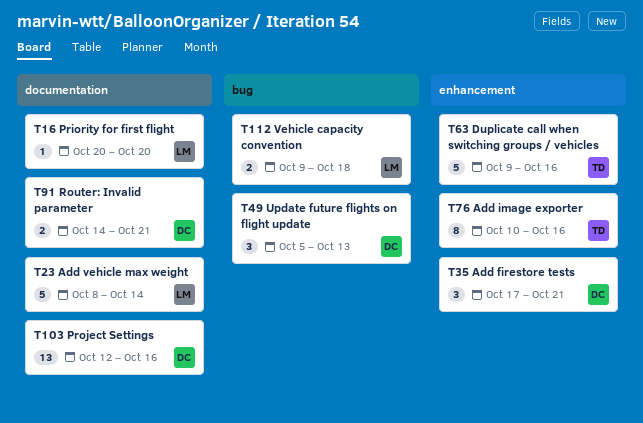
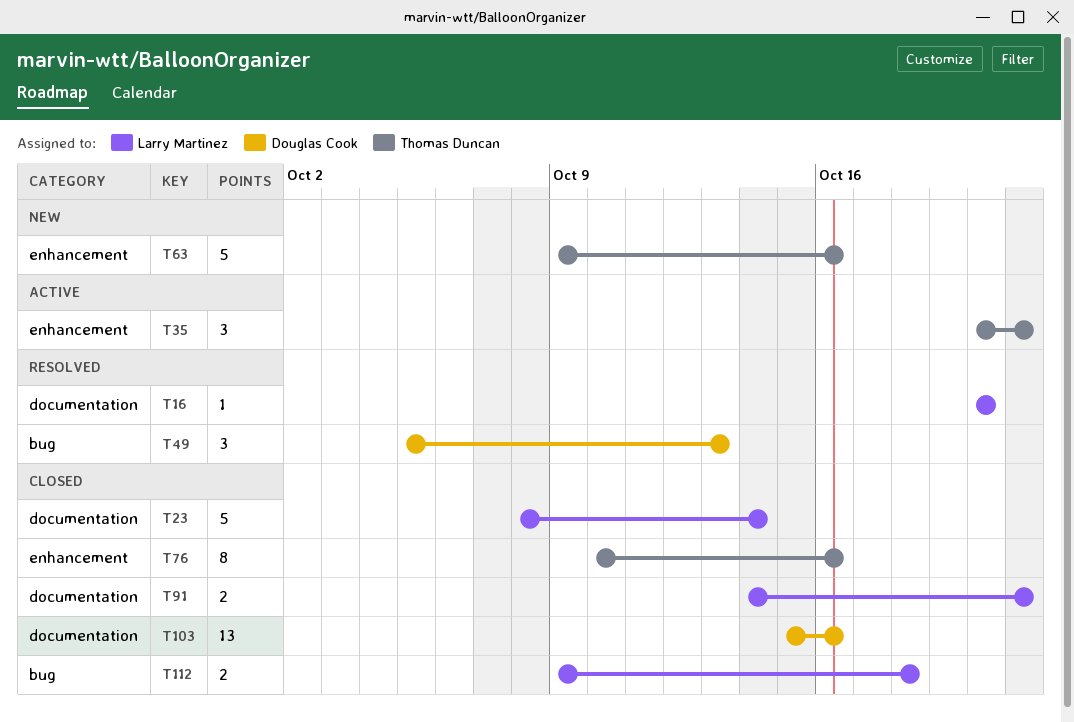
T35, owner: Douglas Cook -> Thomas Duncan
T35, start: Oct 17 -> Oct 20
T91, owner: Douglas Cook -> Larry Martinez
T103, start: Oct 12 -> Oct 15

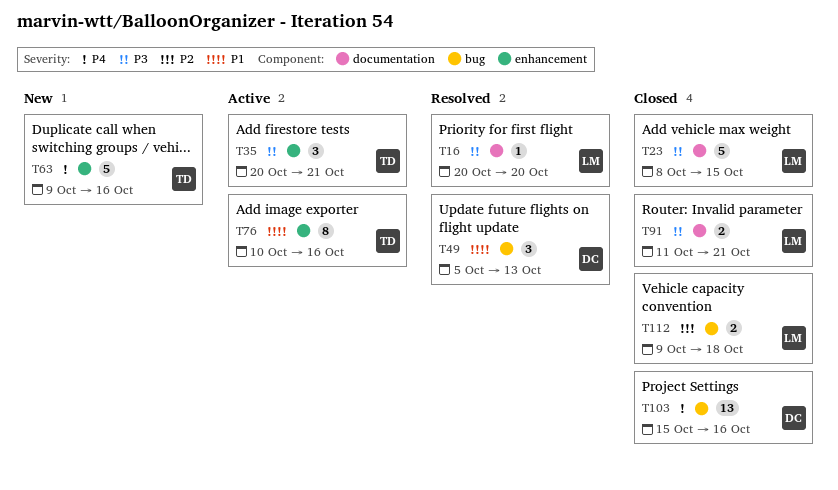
T23, due: Oct 14 -> Oct 15
T76, status: Closed -> Active
T91, start: Oct 14 -> Oct 11
T103, label: documentation -> bug

